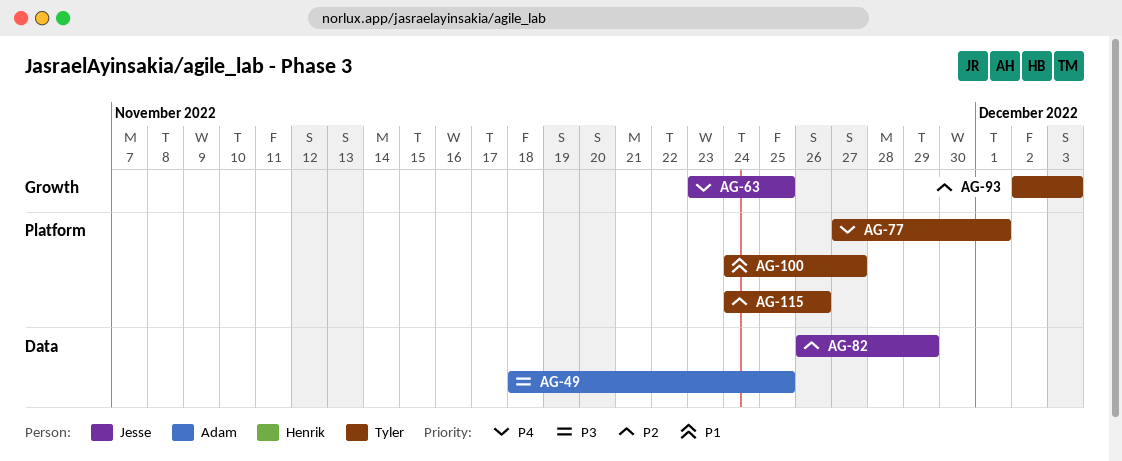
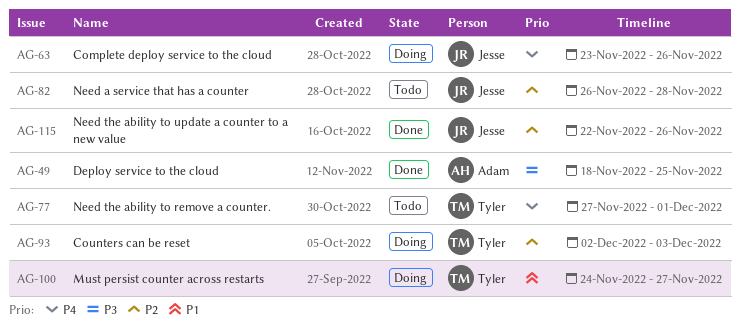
AG-63, due: Nov 25 -> Nov 26
AG-82, due: Nov 29 -> Nov 28
AG-115, owner: Tyler -> Jesse
AG-115, start: Nov 24 -> Nov 22

